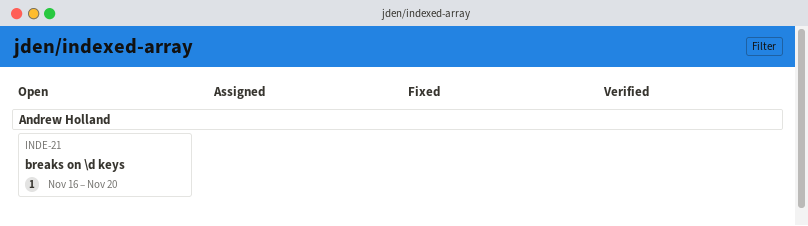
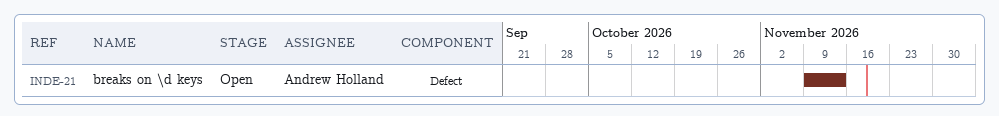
INDE-21, start: Nov 16 -> Nov 9
INDE-21, due: Nov 20 -> Nov 13

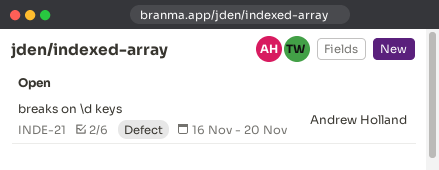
INDE-21, start: Nov 9 -> Nov 16
INDE-21, due: Nov 13 -> Nov 20

